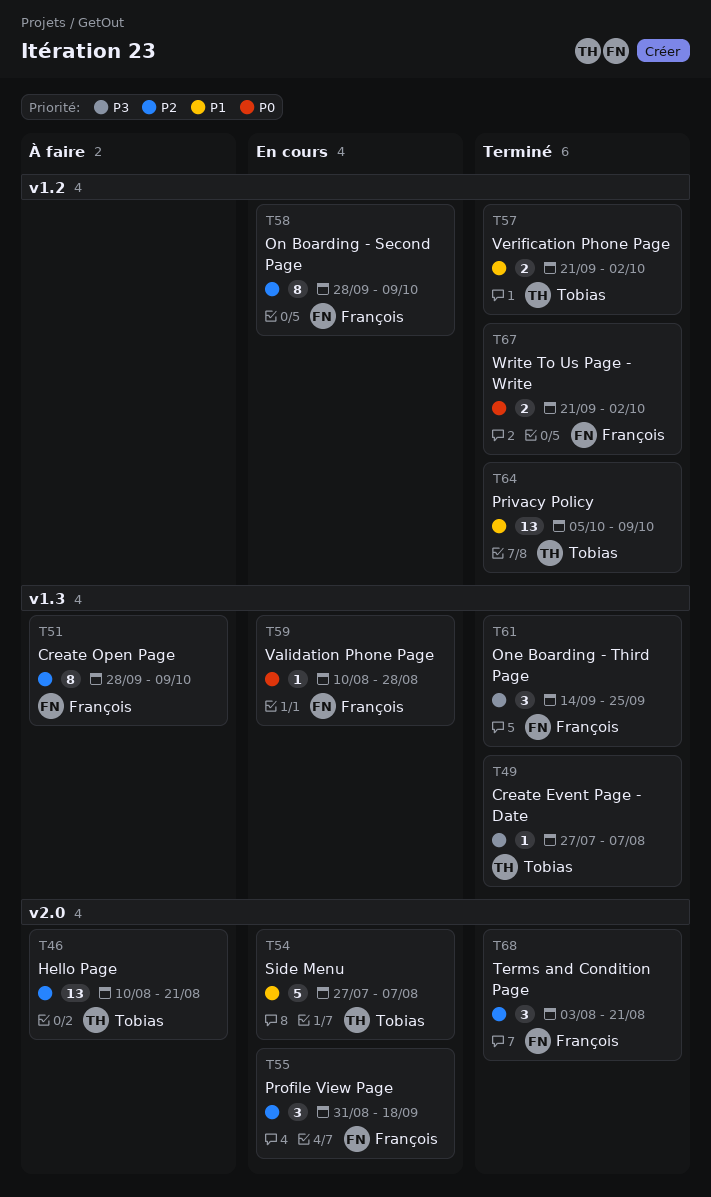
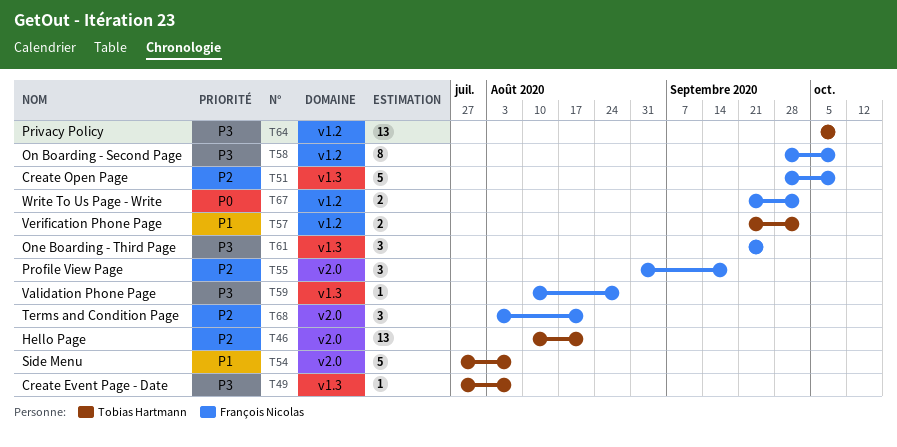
T51, estimate: 8 -> 5
T58, priority: P2 -> P3
T59, priority: P0 -> P3
T61, start: Sep 14 -> Sep 21
T64, priority: P1 -> P3

